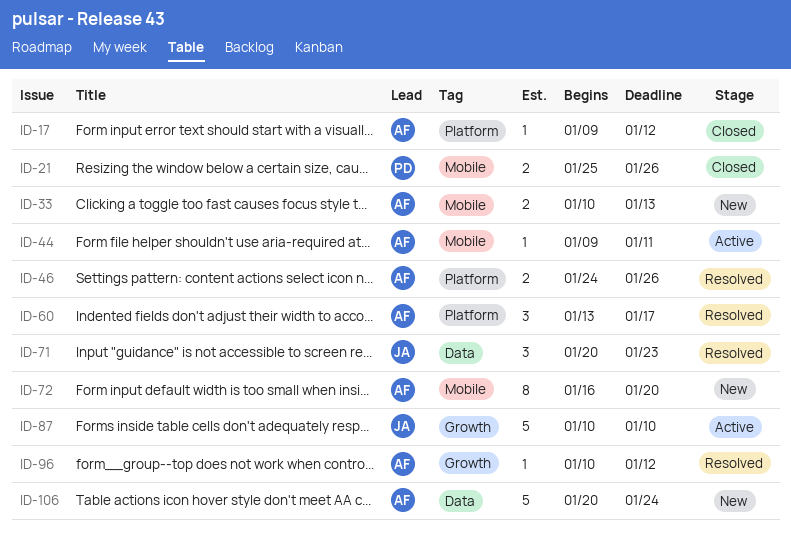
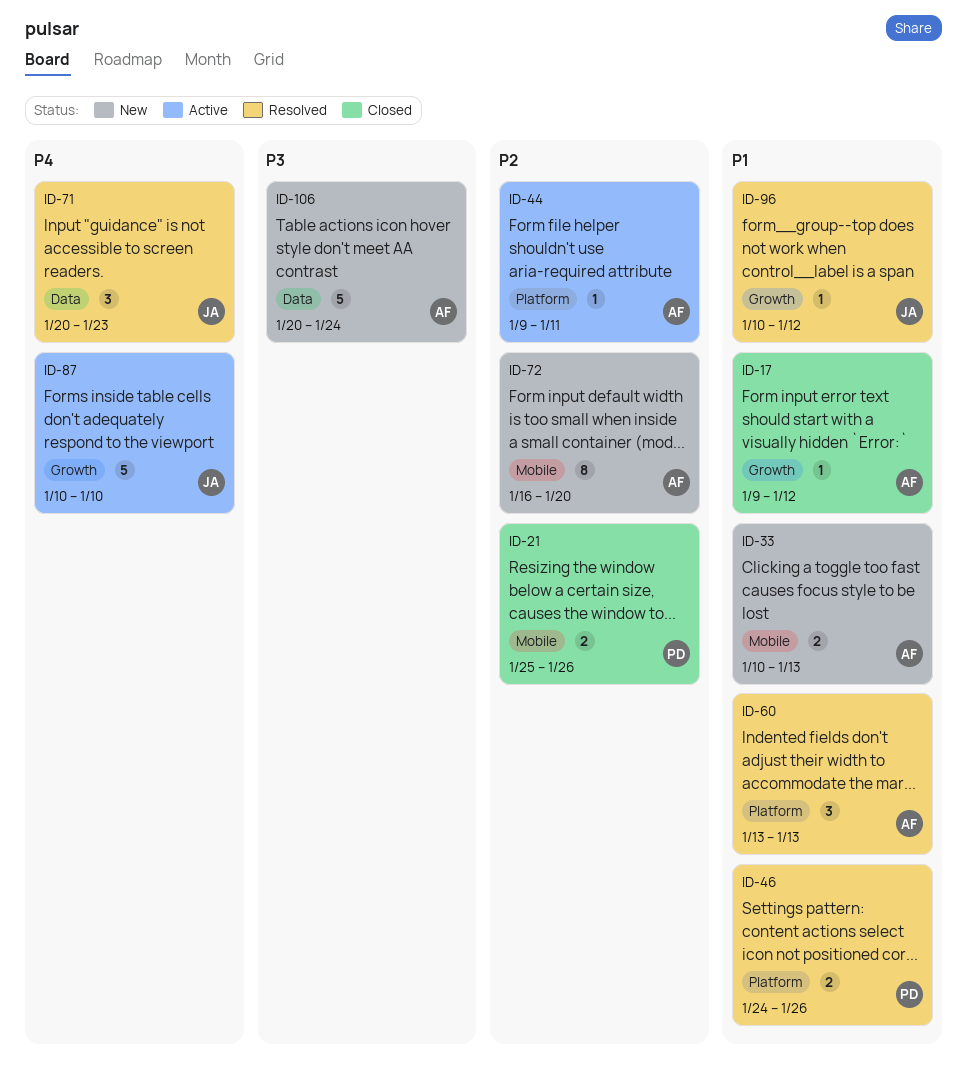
ID-17, label: Platform -> Growth
ID-44, label: Mobile -> Platform
ID-46, owner: AF -> PD
ID-60, due: Jan 17 -> Jan 13
ID-96, owner: AF -> JA

